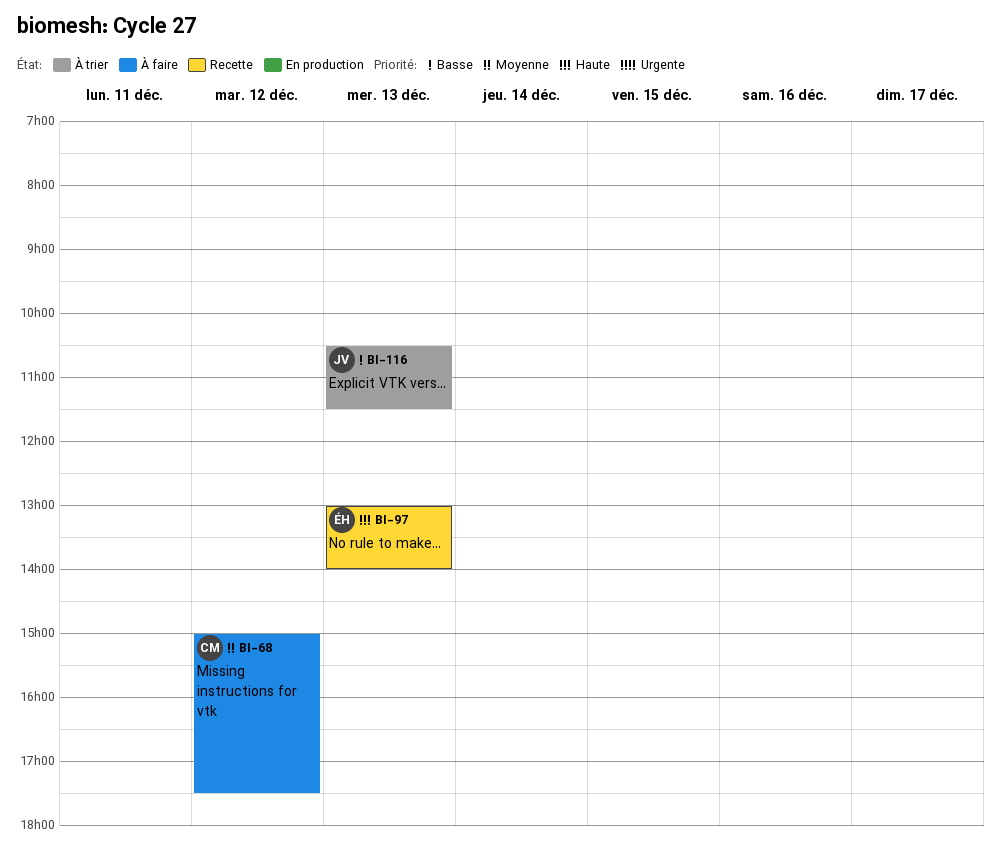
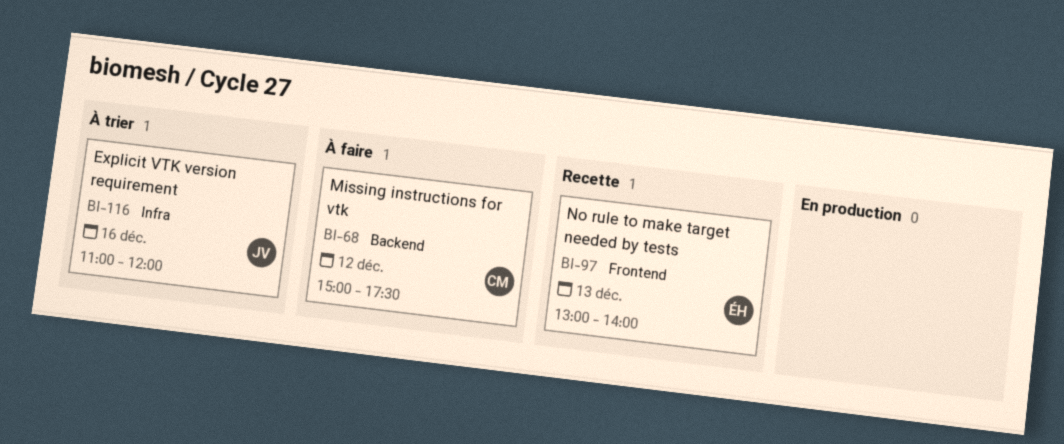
BI-116, day: Dec 13 -> Dec 16
BI-116, begins: 10:30 -> 11:00
BI-116, ends: 11:30 -> 12:00

